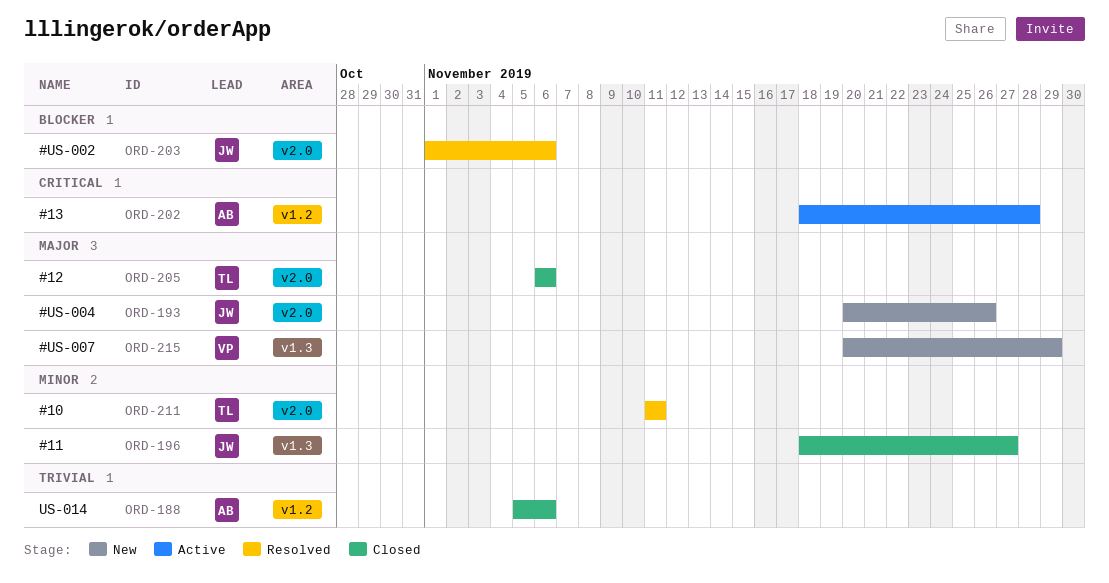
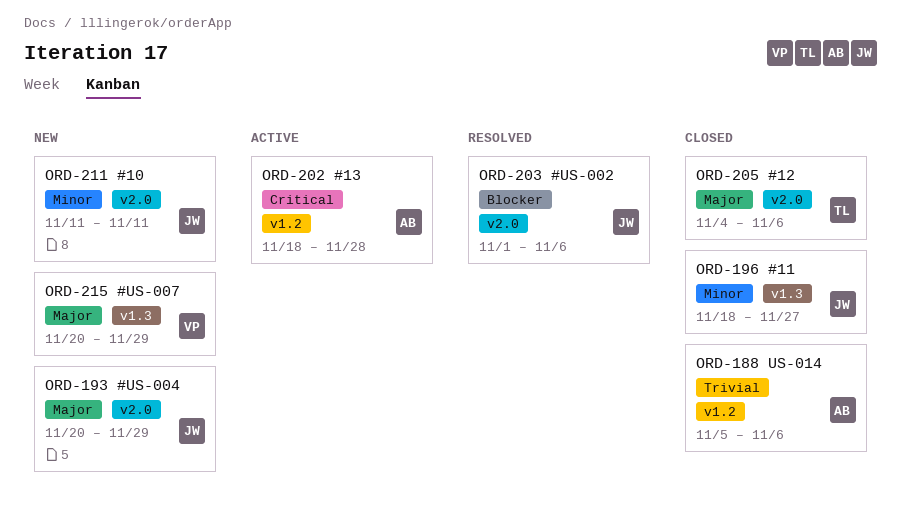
ORD-193, due: Nov 26 -> Nov 29
ORD-205, start: Nov 6 -> Nov 4
ORD-211, status: Resolved -> New
ORD-211, owner: TL -> JW

